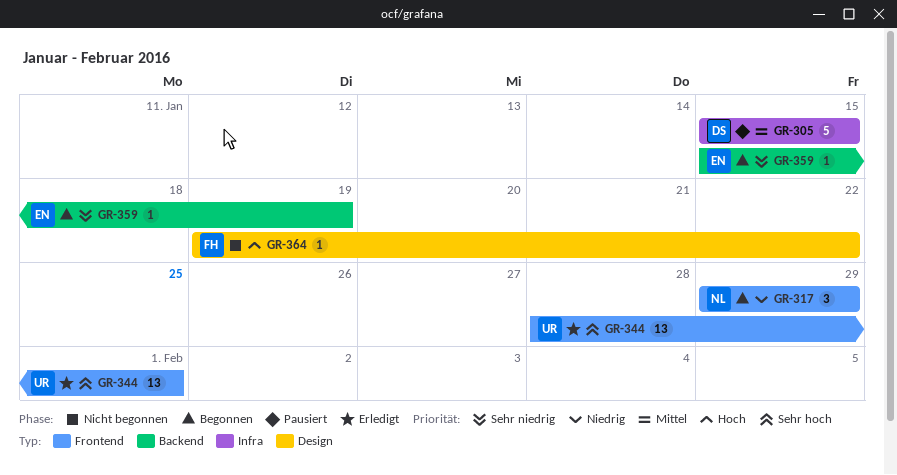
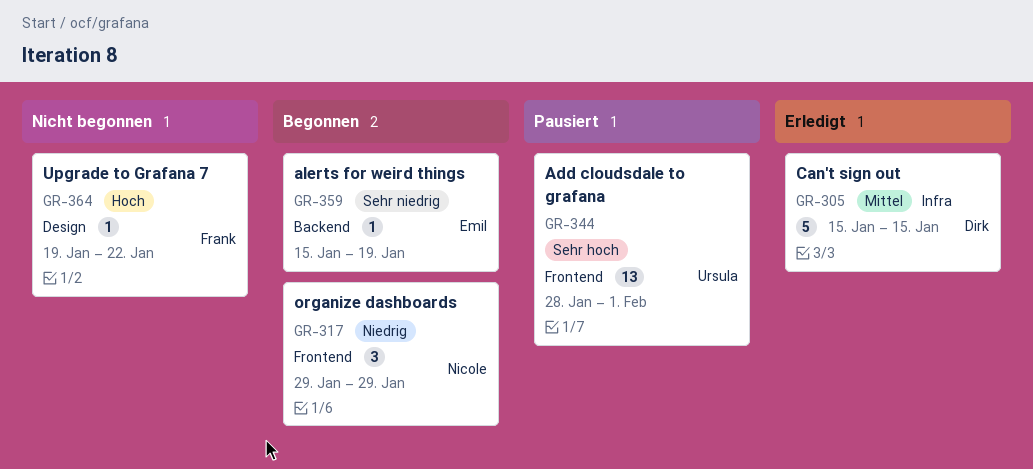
GR-305, status: Pausiert -> Erledigt
GR-344, status: Erledigt -> Pausiert

